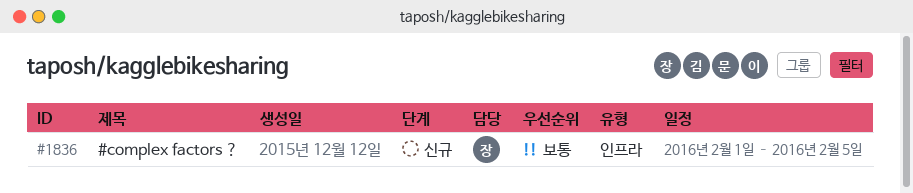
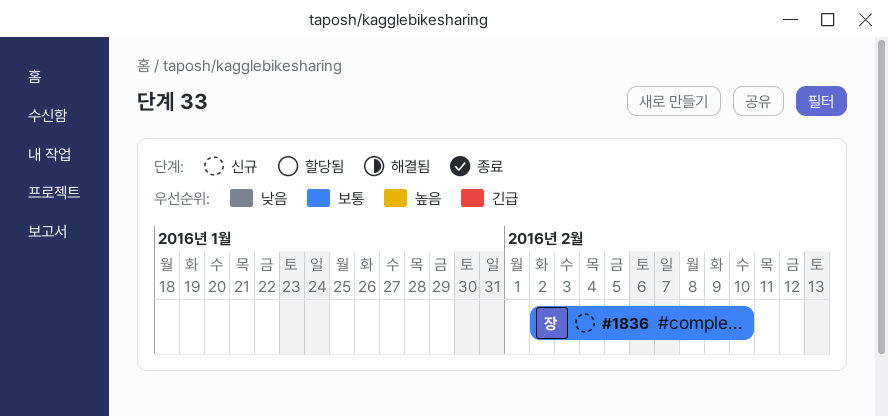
#1836, start: Feb 1 -> Feb 2
#1836, due: Feb 5 -> Feb 10

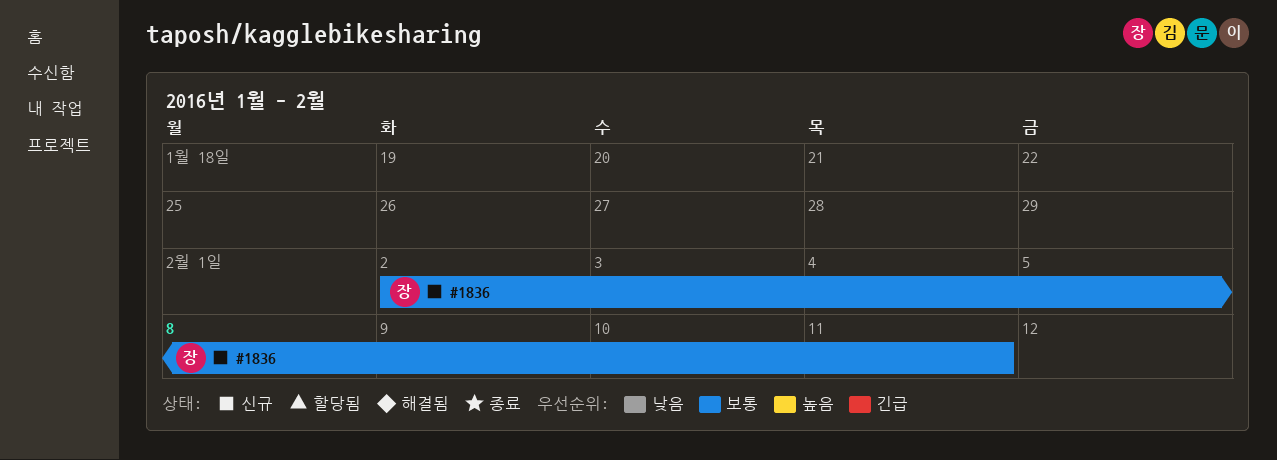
#1836, due: Feb 10 -> Feb 11

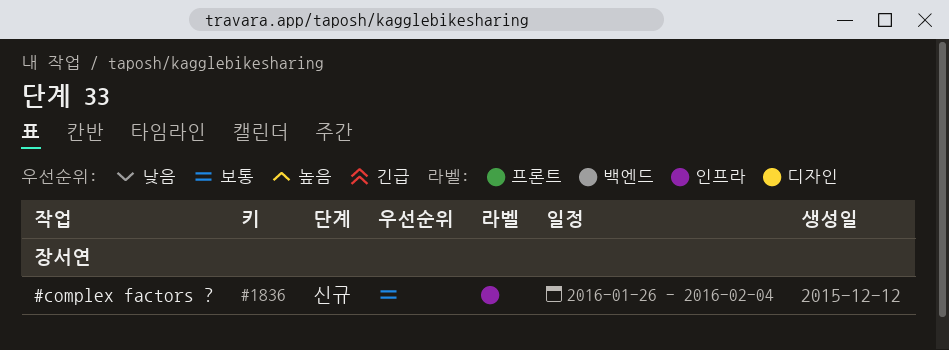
#1836, start: Feb 2 -> Jan 26
#1836, due: Feb 11 -> Feb 4

